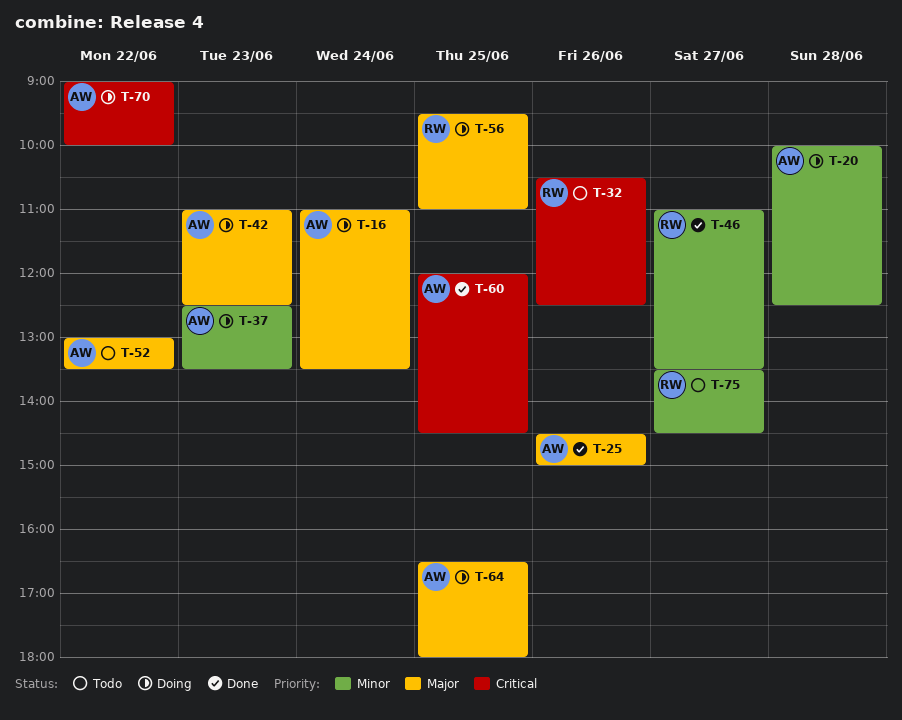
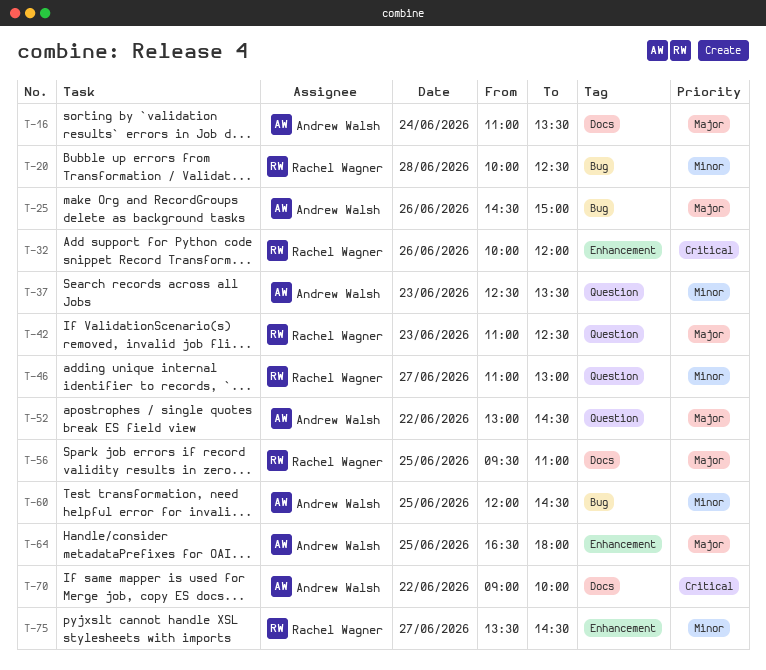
T-20, owner: Andrew Walsh -> Rachel Wagner
T-32, begins: 10:30 -> 10:00
T-32, ends: 12:30 -> 12:00
T-42, owner: Andrew Walsh -> Rachel Wagner
T-46, ends: 13:30 -> 13:00
T-52, ends: 13:30 -> 14:30
T-60, priority: Critical -> Minor

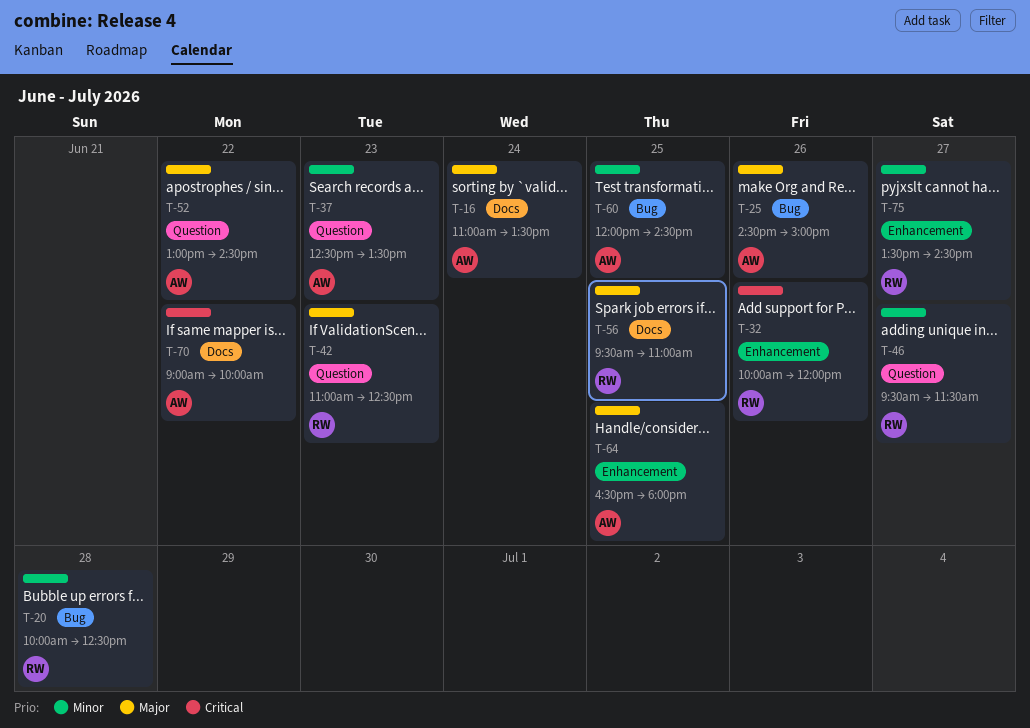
T-46, begins: 11:00 -> 09:30
T-46, ends: 13:00 -> 11:30

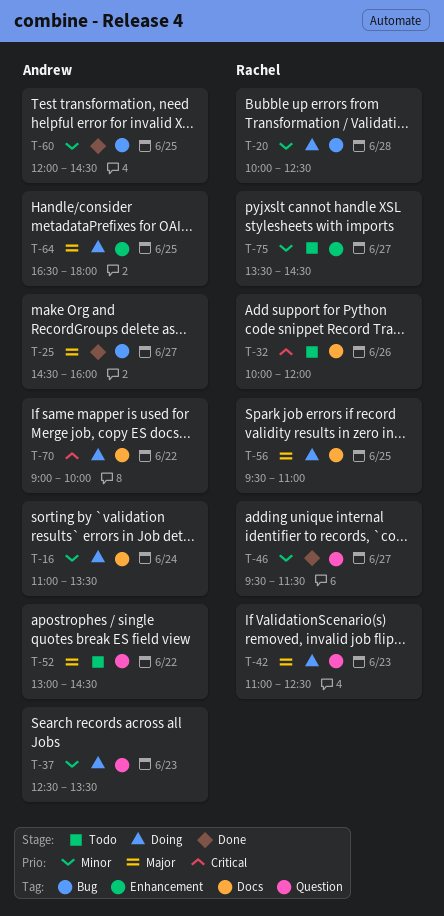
T-16, priority: Major -> Minor
T-25, day: Jun 26 -> Jun 27
T-25, ends: 15:00 -> 16:00
T-32, label: Enhancement -> Docs

